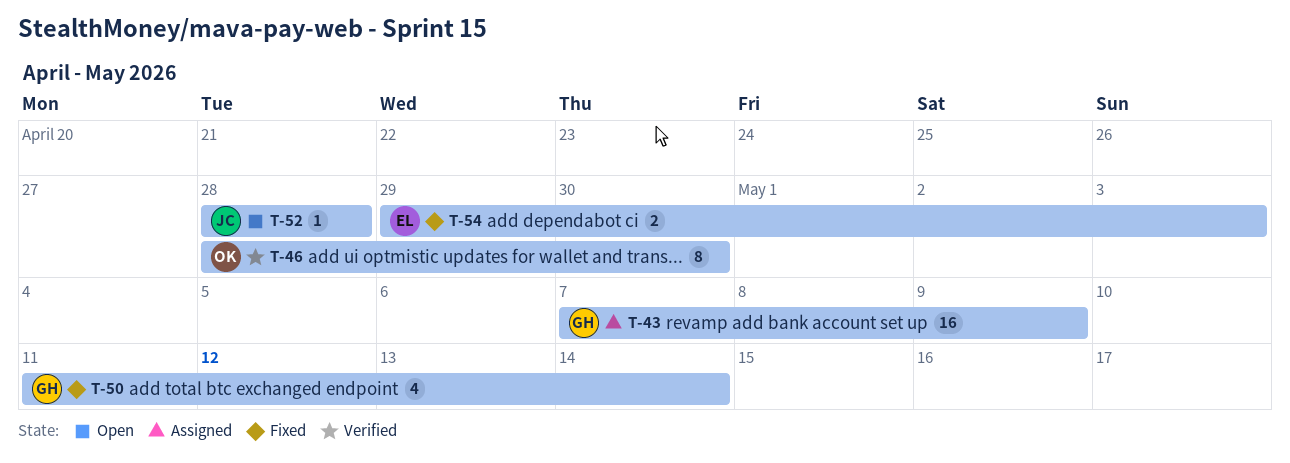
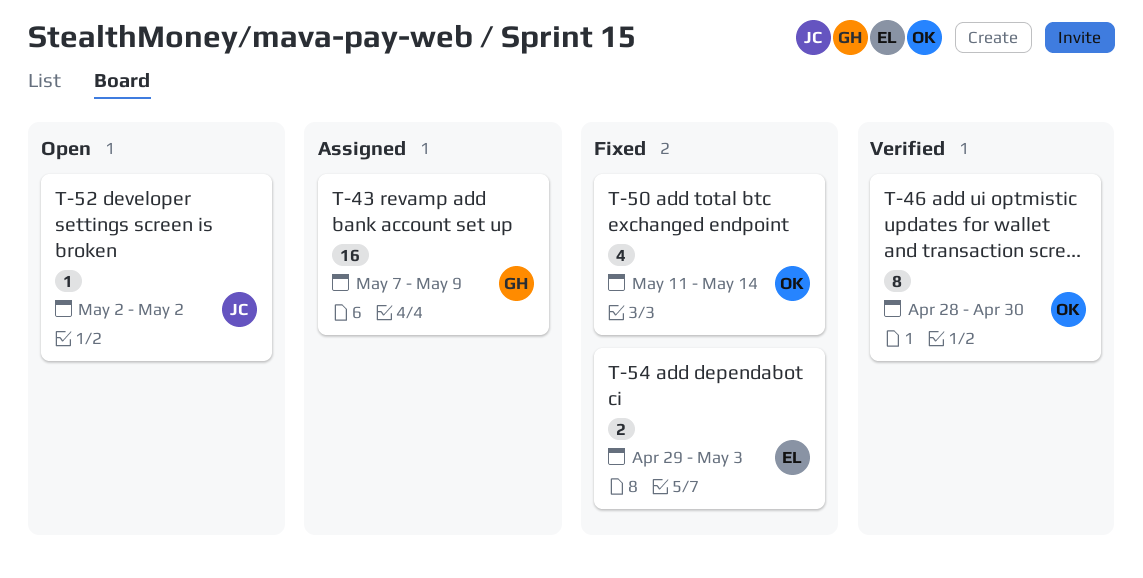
T-50, owner: GH -> OK
T-52, start: Apr 28 -> May 2
T-52, due: Apr 28 -> May 2

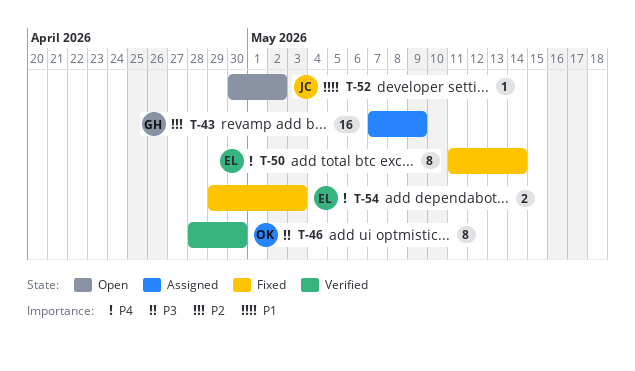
T-50, owner: OK -> EL
T-50, estimate: 4 -> 8
T-52, start: May 2 -> Apr 30

